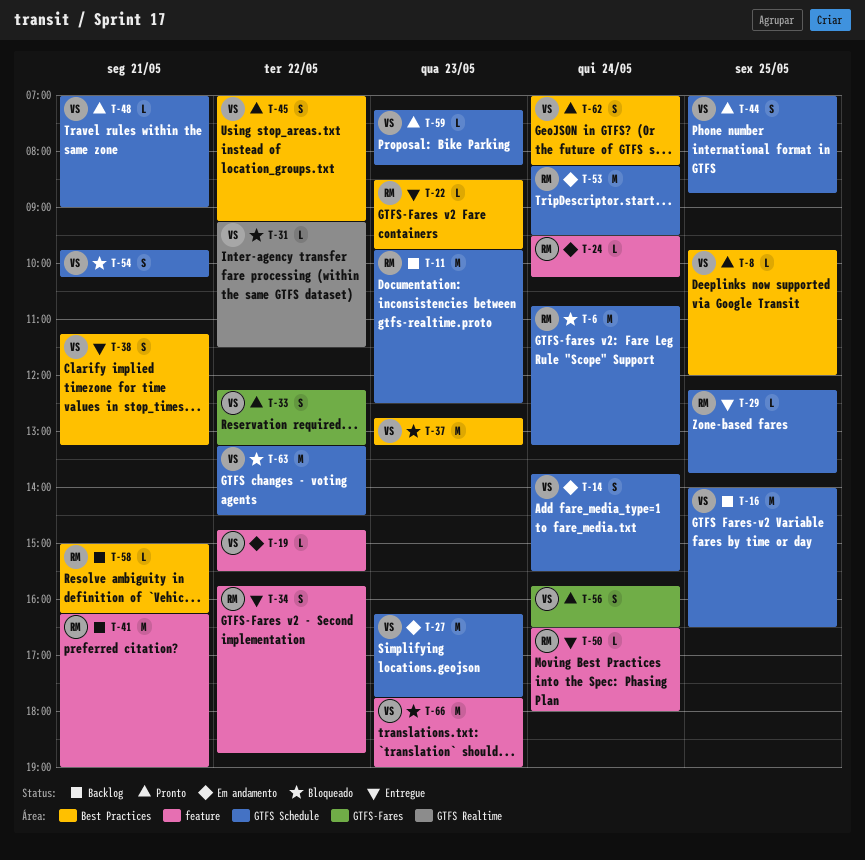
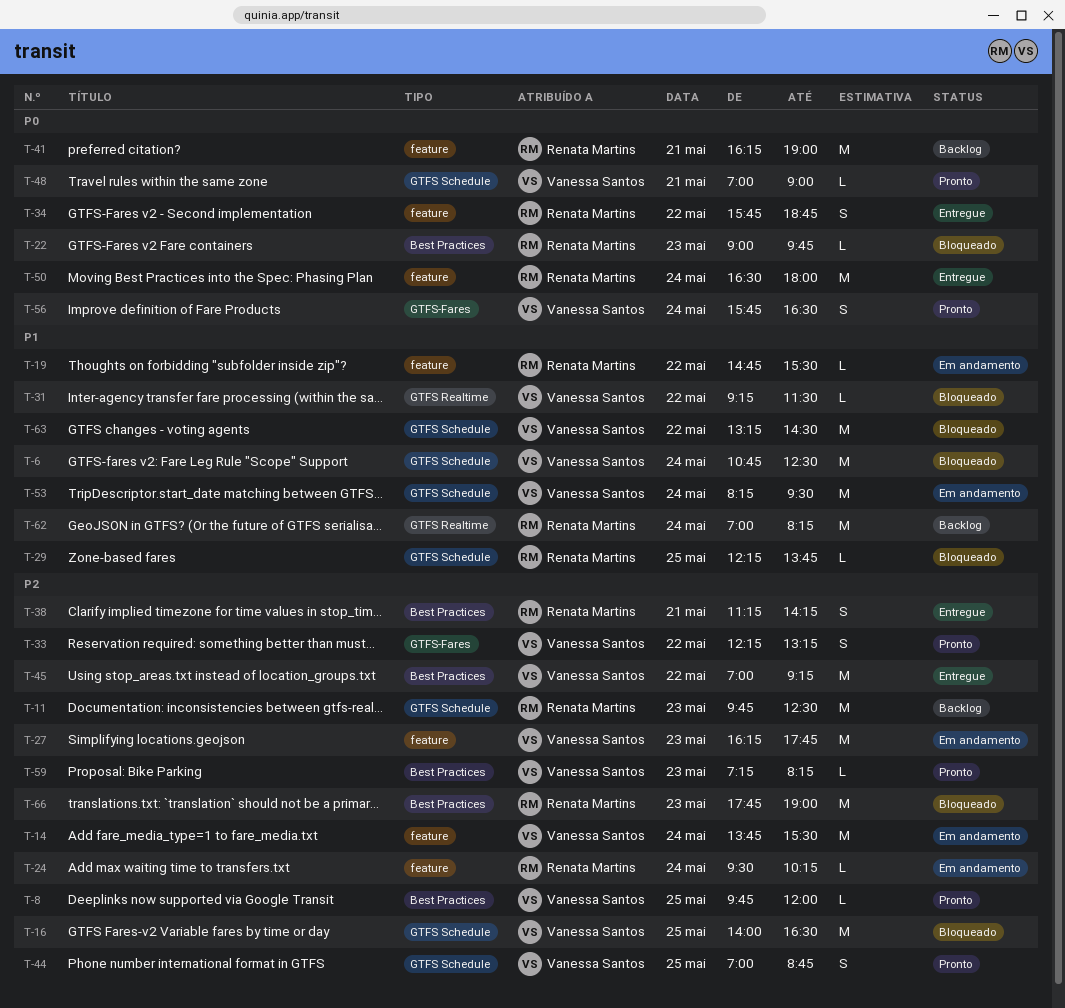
T-6, owner: Renata Martins -> Vanessa Santos
T-6, ends: 13:15 -> 12:30
T-14, label: GTFS Schedule -> feature
T-14, estimate: S -> M
T-16, status: Backlog -> Bloqueado
T-19, owner: Vanessa Santos -> Renata Martins
T-22, status: Entregue -> Bloqueado
T-22, begins: 08:30 -> 09:00
T-27, label: GTFS Schedule -> feature
T-29, status: Entregue -> Bloqueado
T-37: present -> none
T-38, owner: Vanessa Santos -> Renata Martins
T-38, ends: 13:15 -> 14:15
T-45, status: Pronto -> Entregue
T-45, estimate: S -> M
T-50, estimate: L -> M
T-53, owner: Renata Martins -> Vanessa Santos
T-54: present -> none
T-58: present -> none
T-59, label: GTFS Schedule -> Best Practices
T-62, status: Pronto -> Backlog
T-62, owner: Vanessa Santos -> Renata Martins
T-62, label: Best Practices -> GTFS Realtime
T-62, estimate: S -> M
T-66, owner: Vanessa Santos -> Renata Martins
T-66, label: feature -> Best Practices

